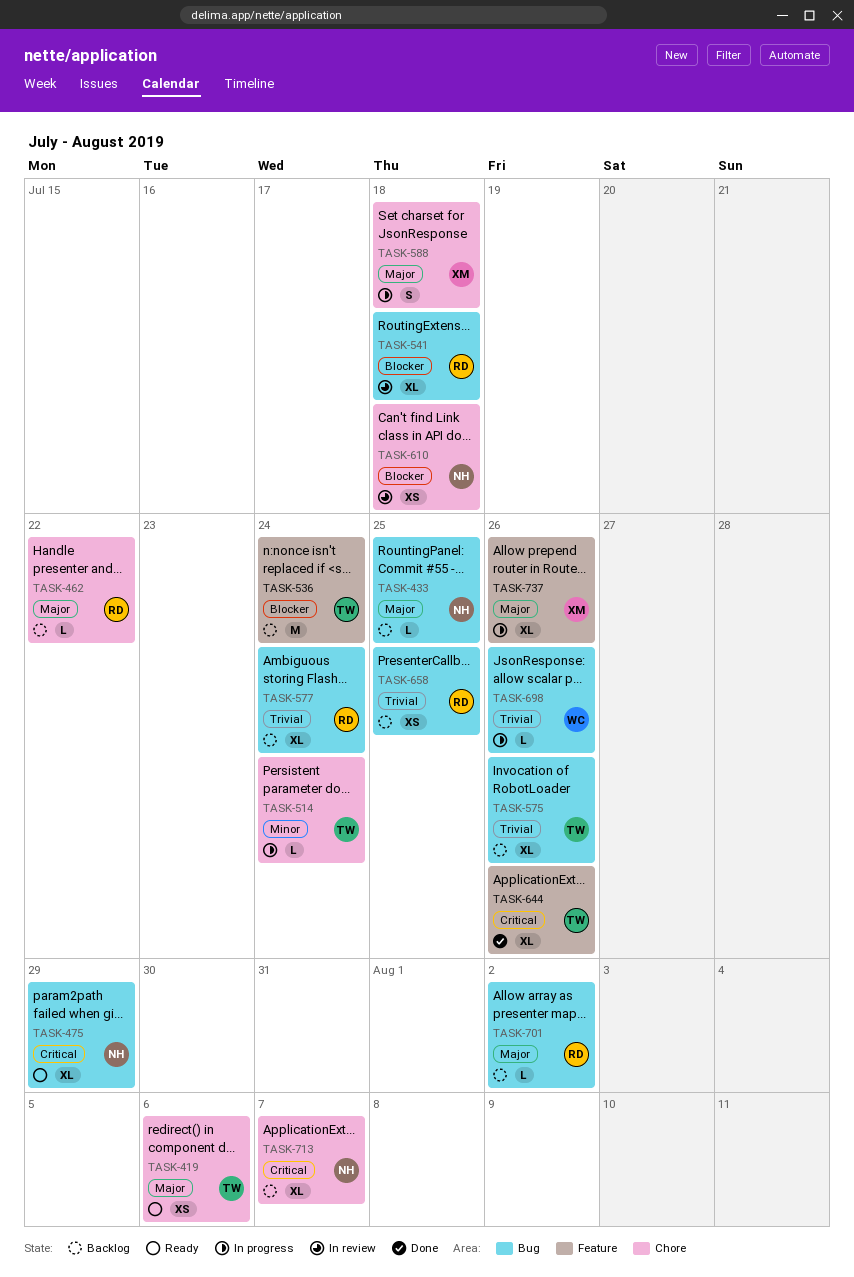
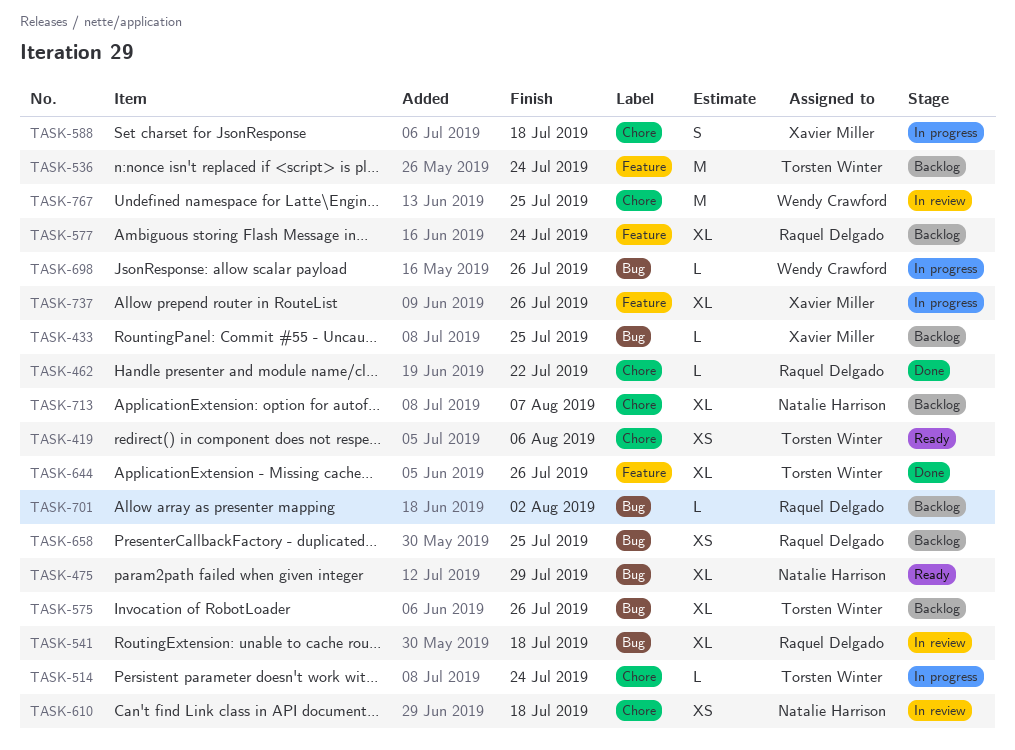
TASK-433, owner: Natalie Harrison -> Xavier Miller
TASK-462, status: Backlog -> Done
TASK-577, label: Bug -> Feature
TASK-767: none -> present

